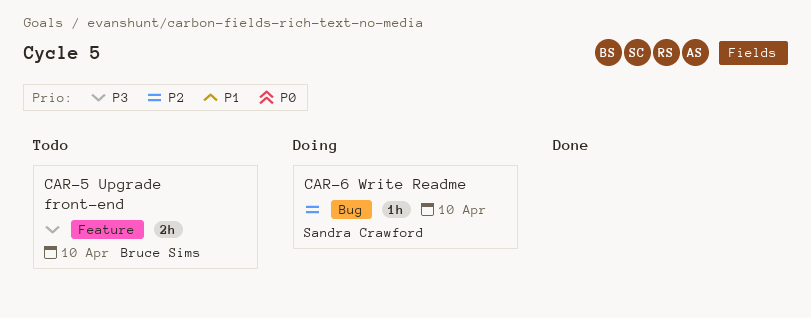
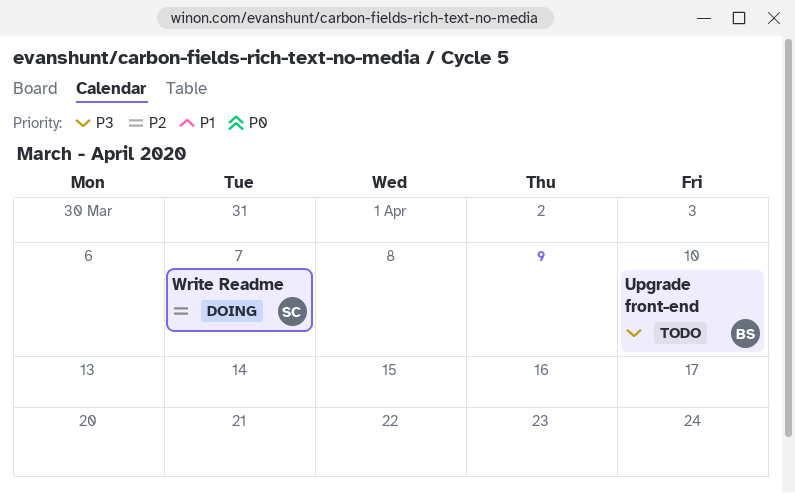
Write Readme, due: Apr 10 -> Apr 7

